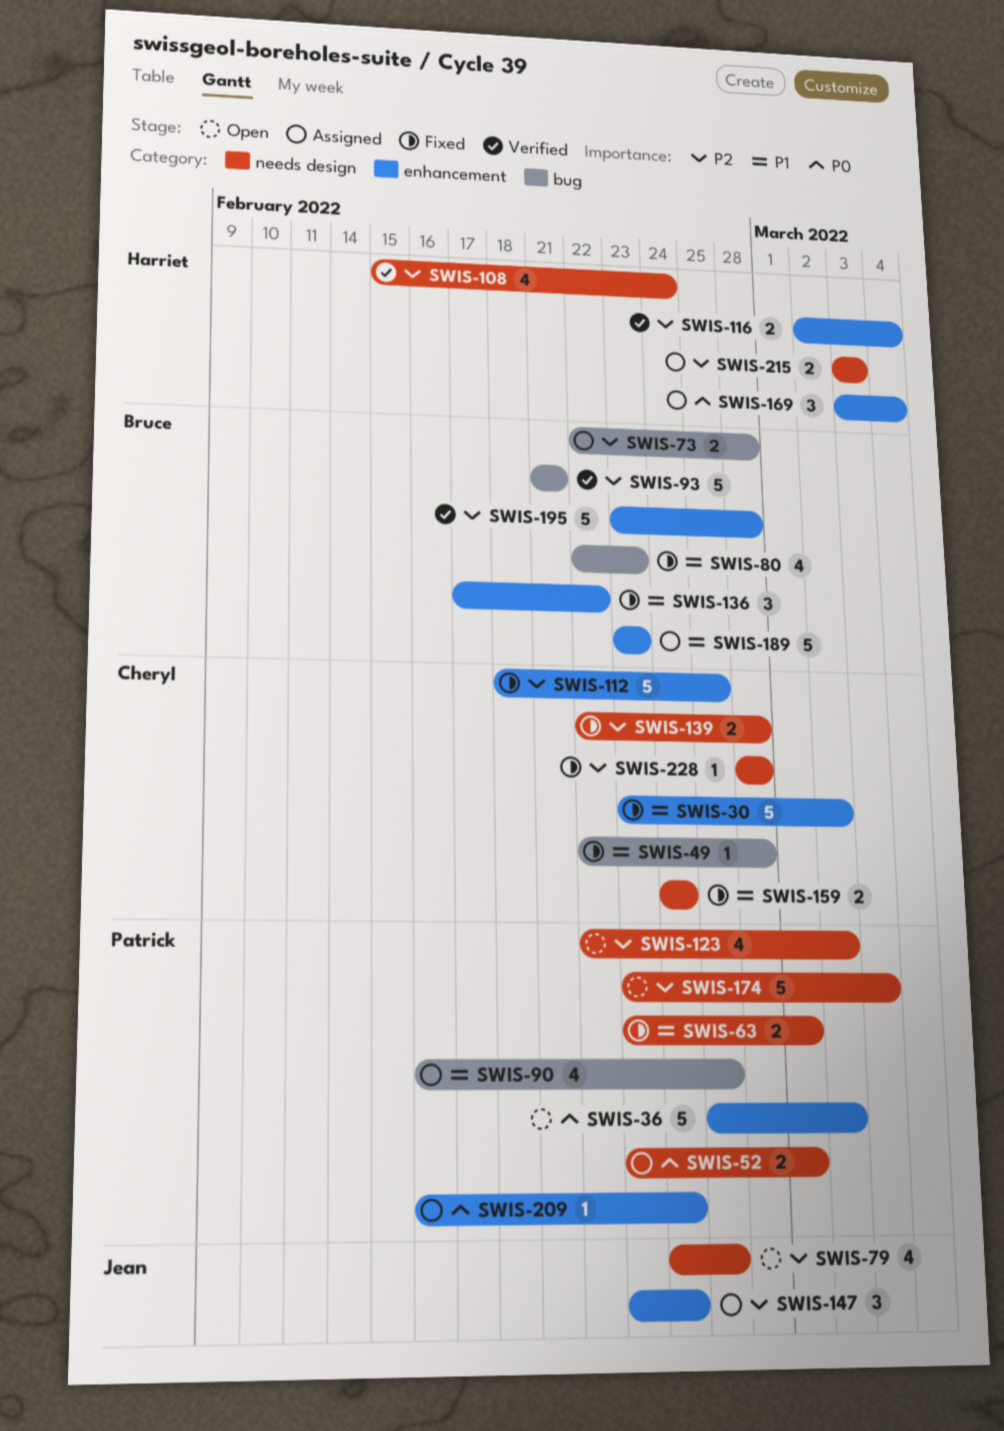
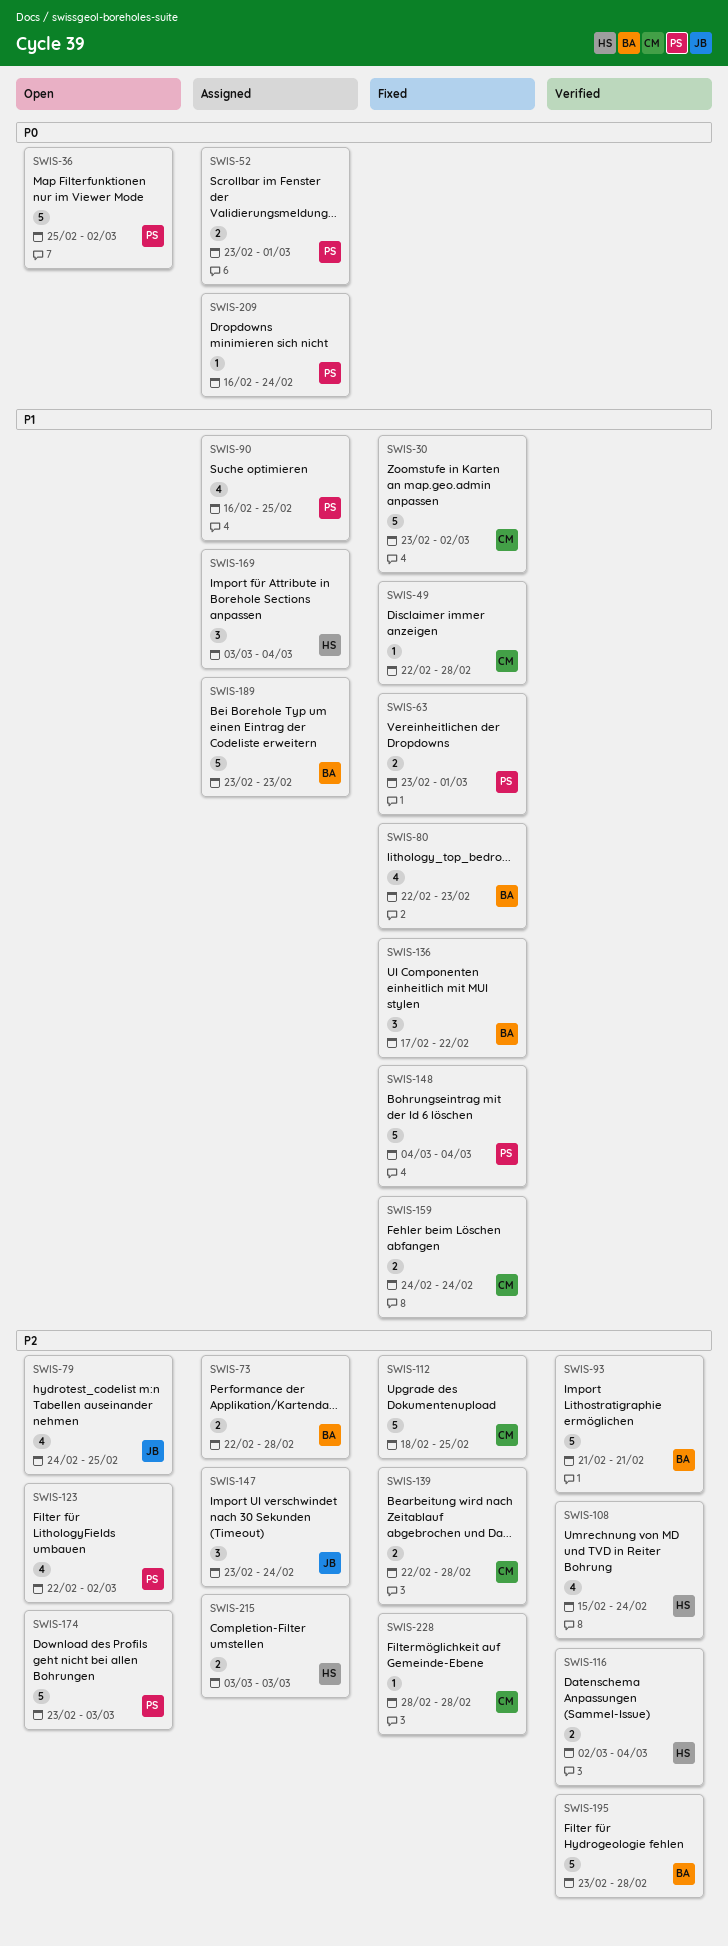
SWIS-148: none -> present
SWIS-169, priority: P0 -> P1

